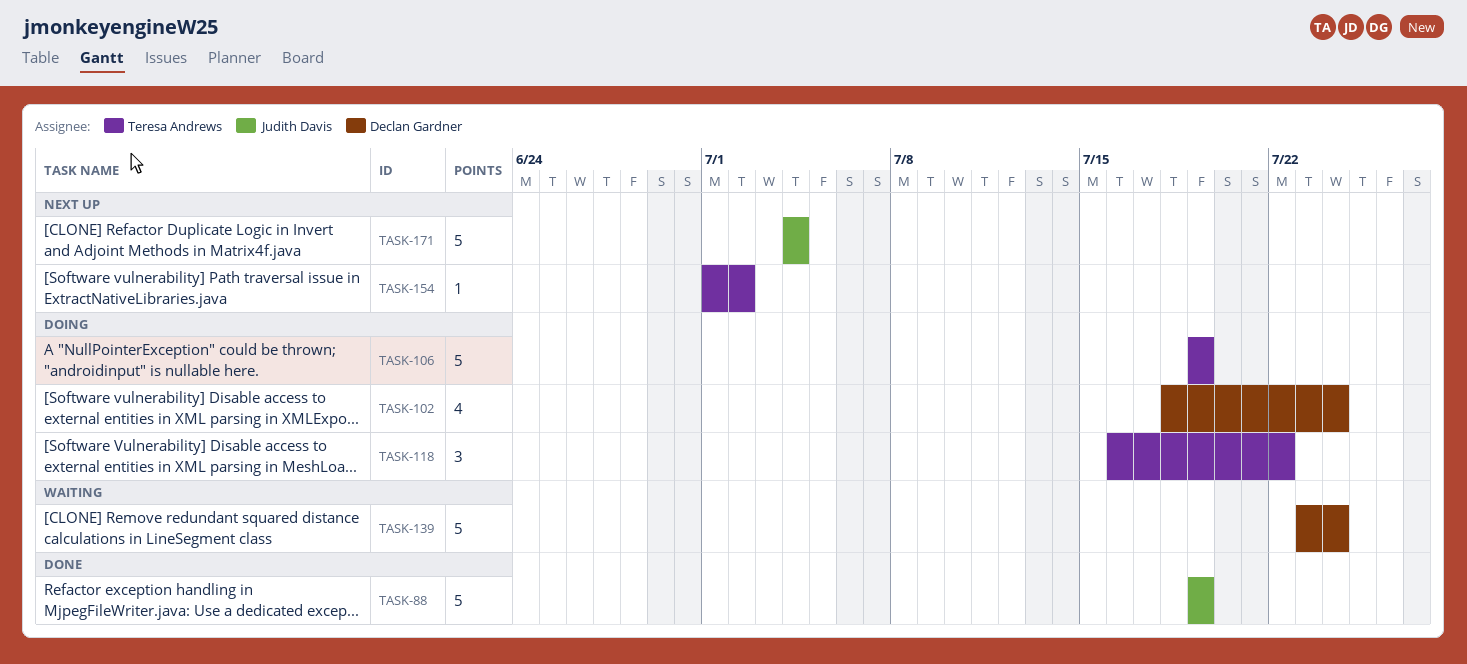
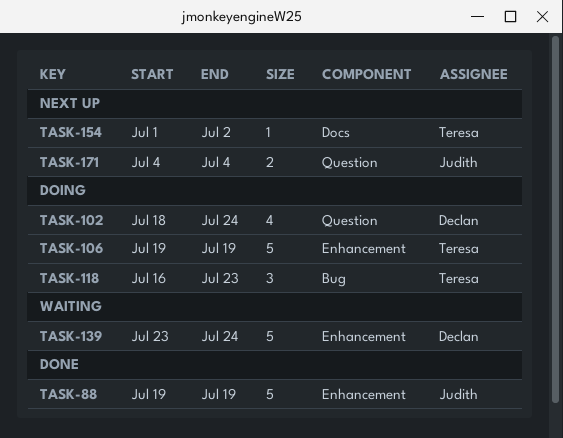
TASK-118, due: Jul 22 -> Jul 23
TASK-171, estimate: 5 -> 2

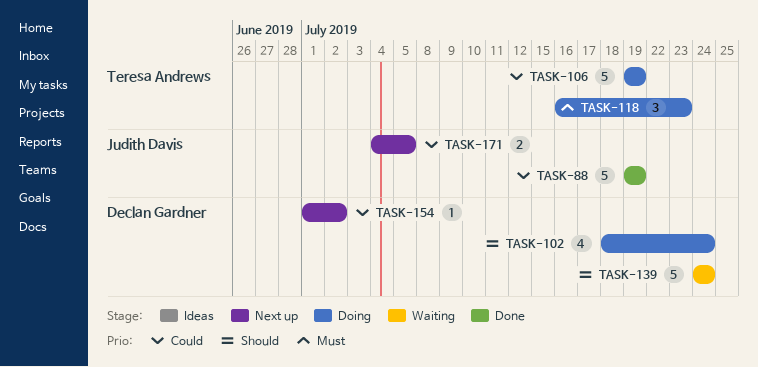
TASK-139, start: Jul 23 -> Jul 24
TASK-154, owner: Teresa Andrews -> Declan Gardner
TASK-171, due: Jul 4 -> Jul 5

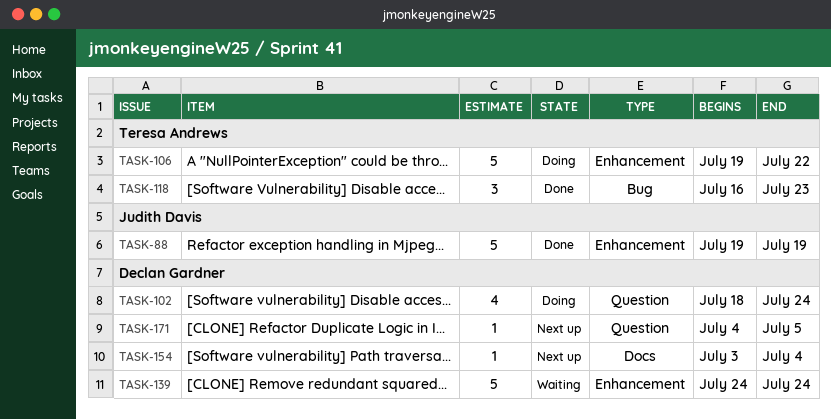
TASK-106, due: Jul 19 -> Jul 22
TASK-118, status: Doing -> Done
TASK-154, start: Jul 1 -> Jul 3
TASK-154, due: Jul 2 -> Jul 4
TASK-171, owner: Judith Davis -> Declan Gardner
TASK-171, estimate: 2 -> 1

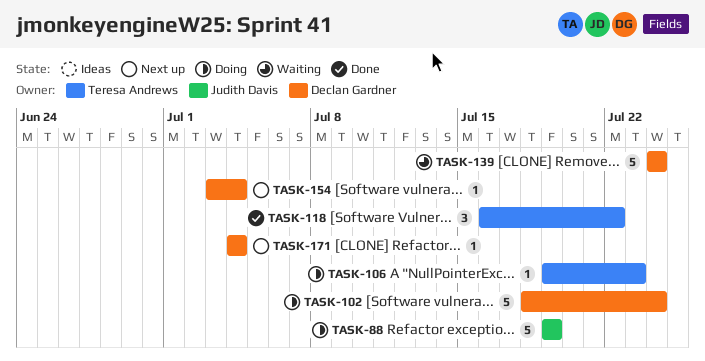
TASK-88, status: Done -> Doing
TASK-102, estimate: 4 -> 5
TASK-106, estimate: 5 -> 1
TASK-106, due: Jul 22 -> Jul 23
TASK-118, due: Jul 23 -> Jul 22
TASK-171, due: Jul 5 -> Jul 4

